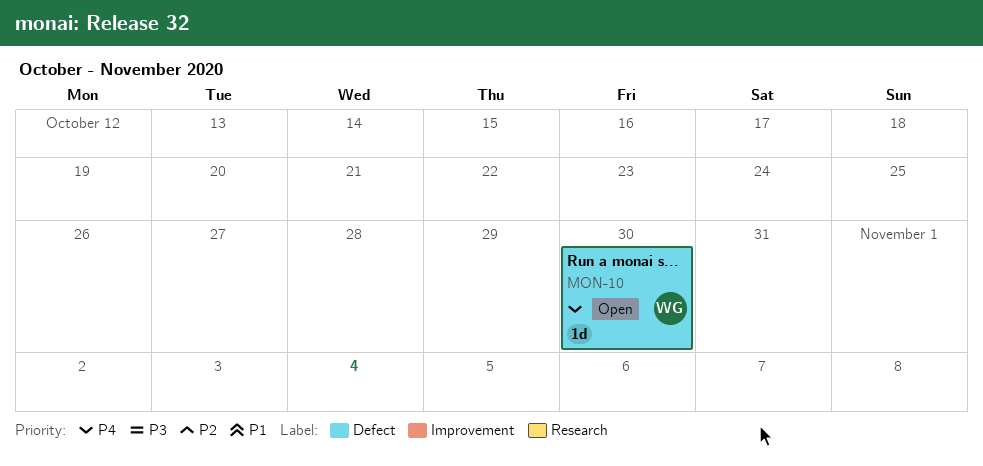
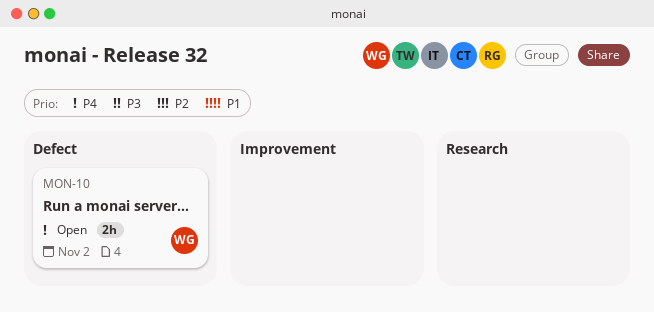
MON-10, estimate: 1d -> 2h
MON-10, due: Oct 30 -> Nov 2

